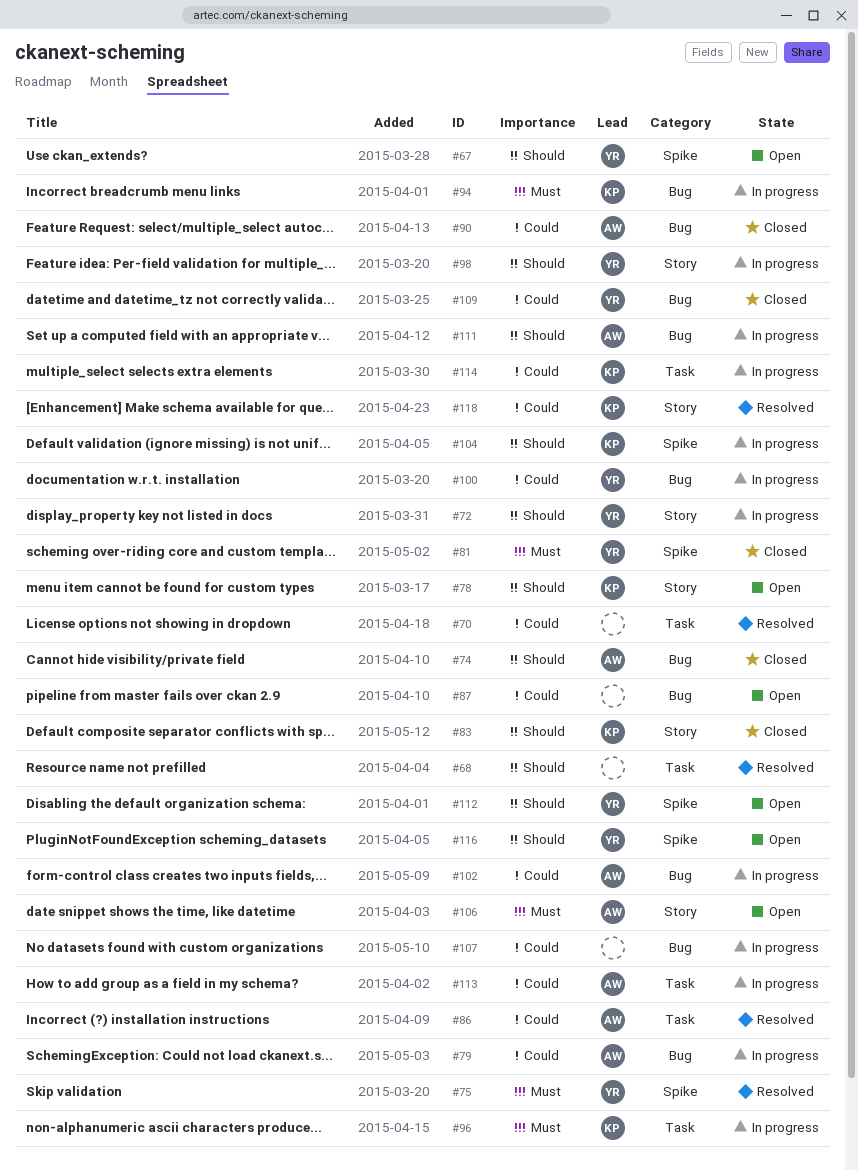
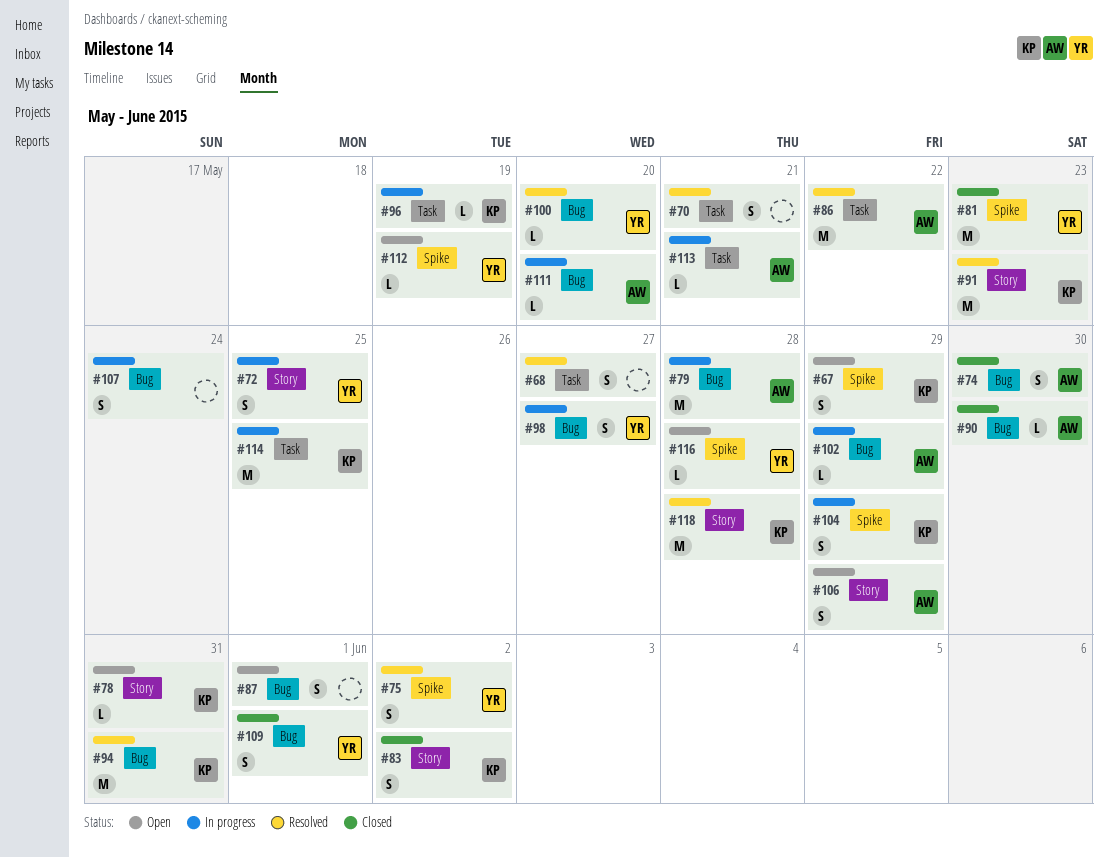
#67, owner: YR -> KP
#91: none -> present
#94, status: In progress -> Resolved
#98, label: Story -> Bug
#100, status: In progress -> Resolved

